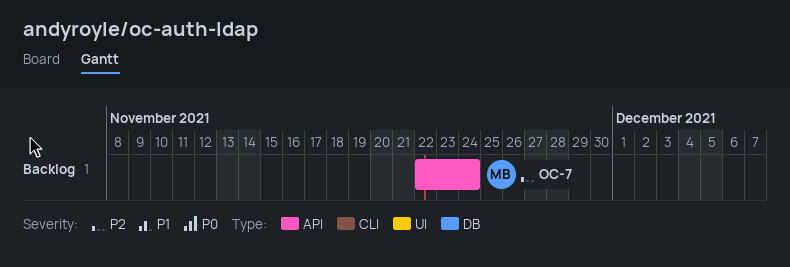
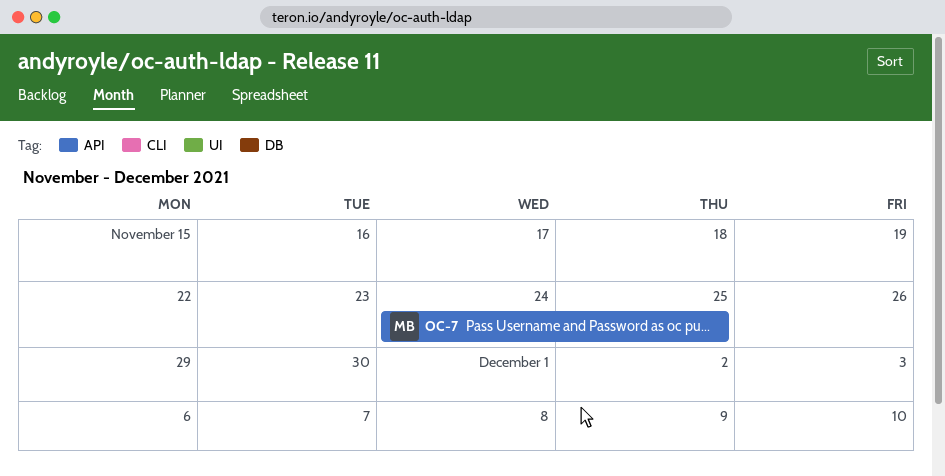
OC-7, start: Nov 22 -> Nov 24
OC-7, due: Nov 24 -> Nov 25

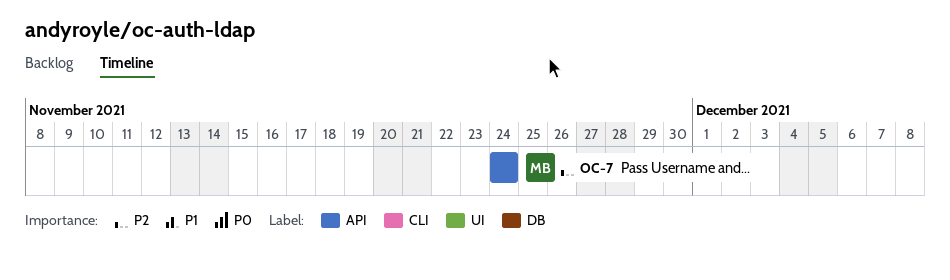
OC-7, due: Nov 25 -> Nov 24

